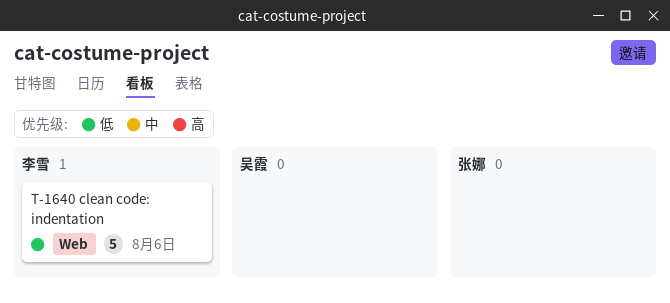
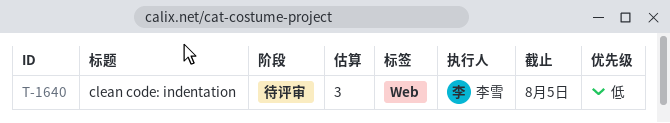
T-1640, estimate: 5 -> 3
T-1640, due: Aug 6 -> Aug 5

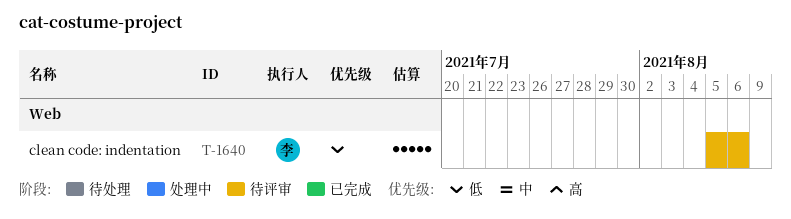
T-1640, estimate: 3 -> 5
T-1640, due: Aug 5 -> Aug 6

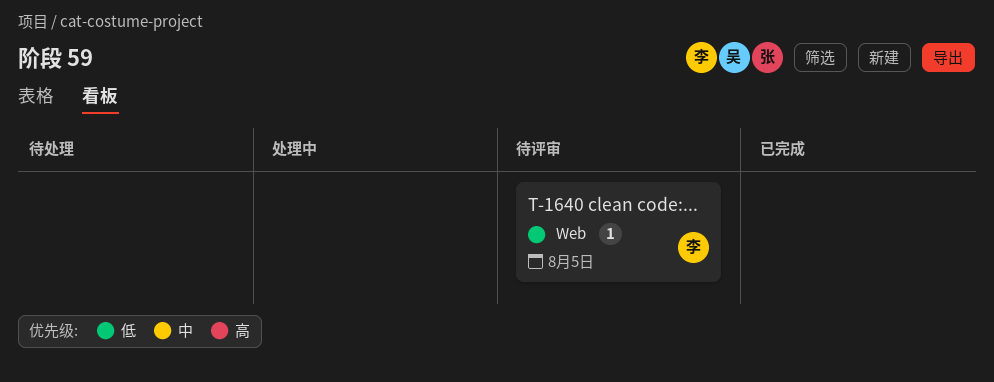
T-1640, estimate: 5 -> 1
T-1640, due: Aug 6 -> Aug 5

